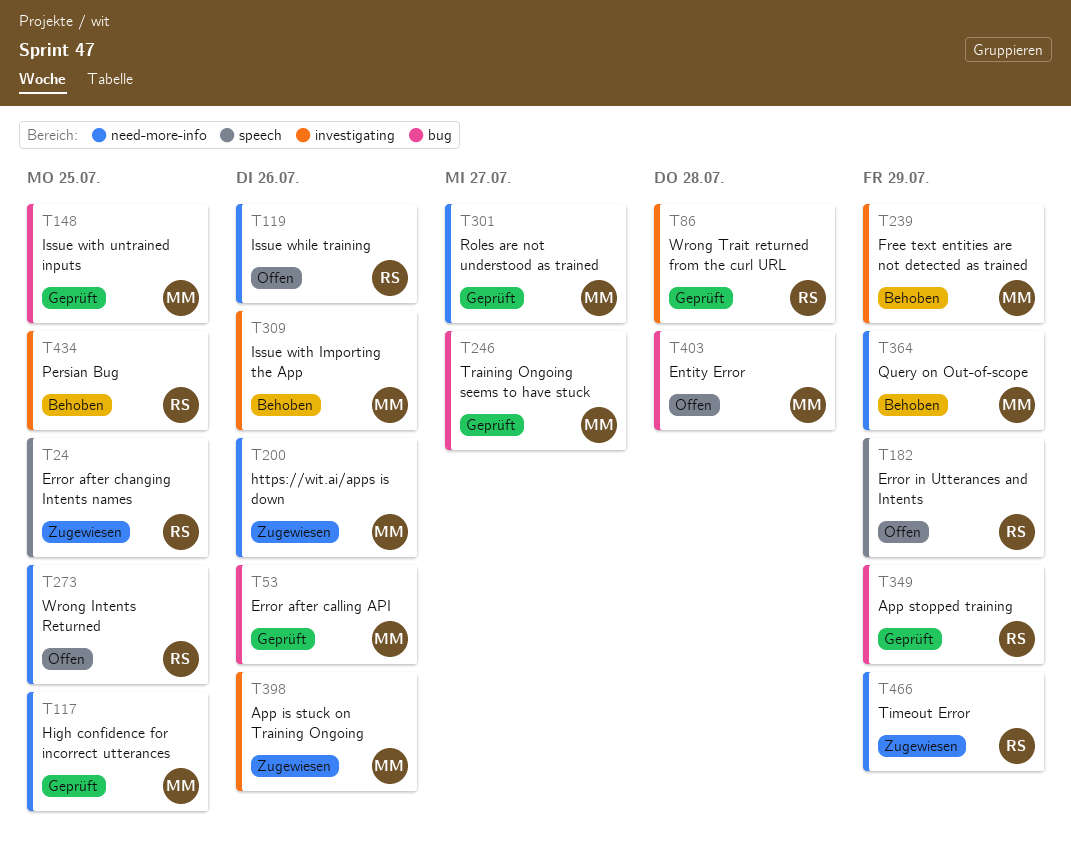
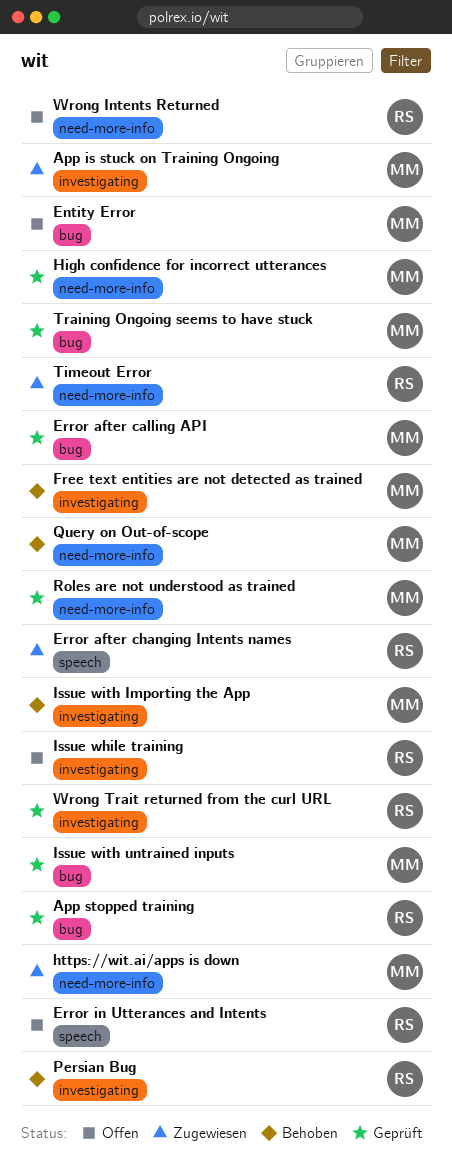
Issue while training, label: need-more-info -> investigating

